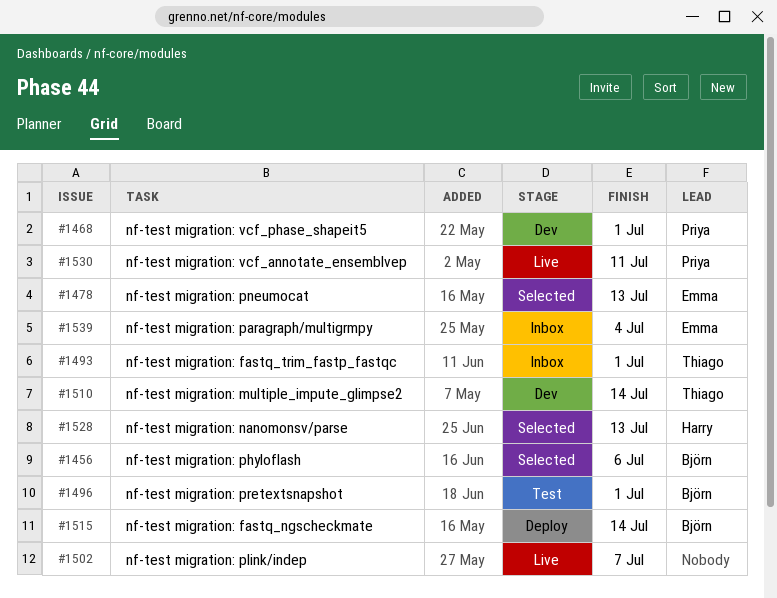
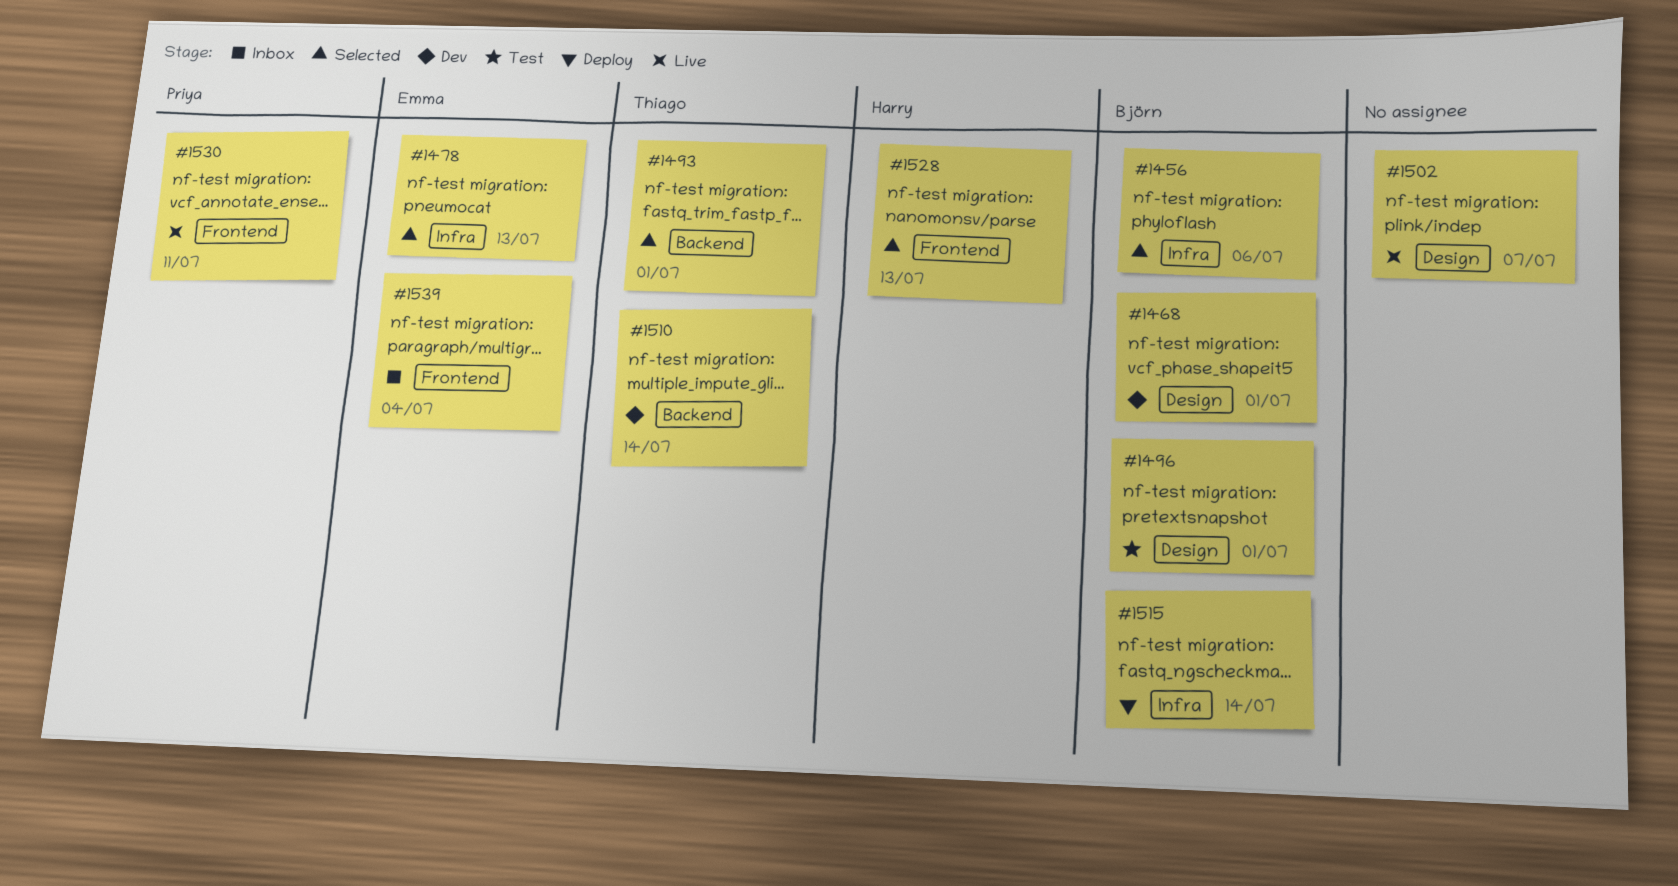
#1468, owner: Priya -> Björn
#1493, status: Inbox -> Selected

